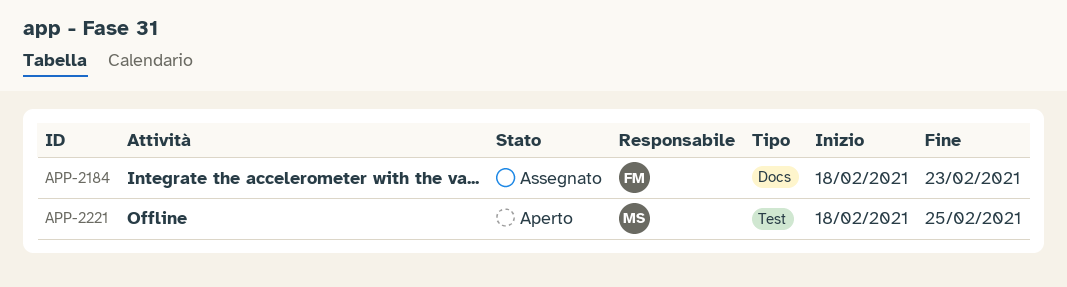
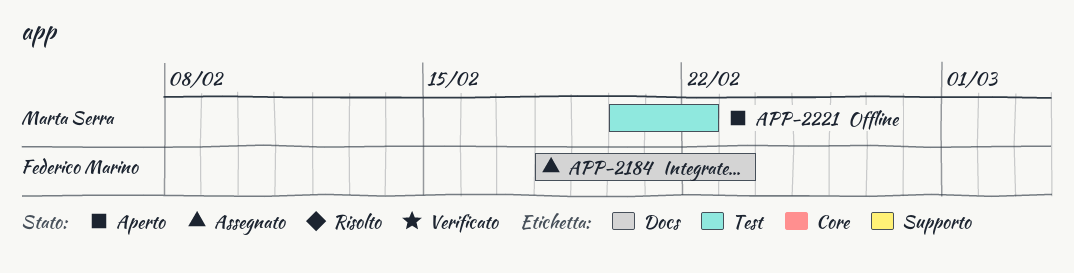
APP-2221, start: Feb 18 -> Feb 20
APP-2221, due: Feb 25 -> Feb 22

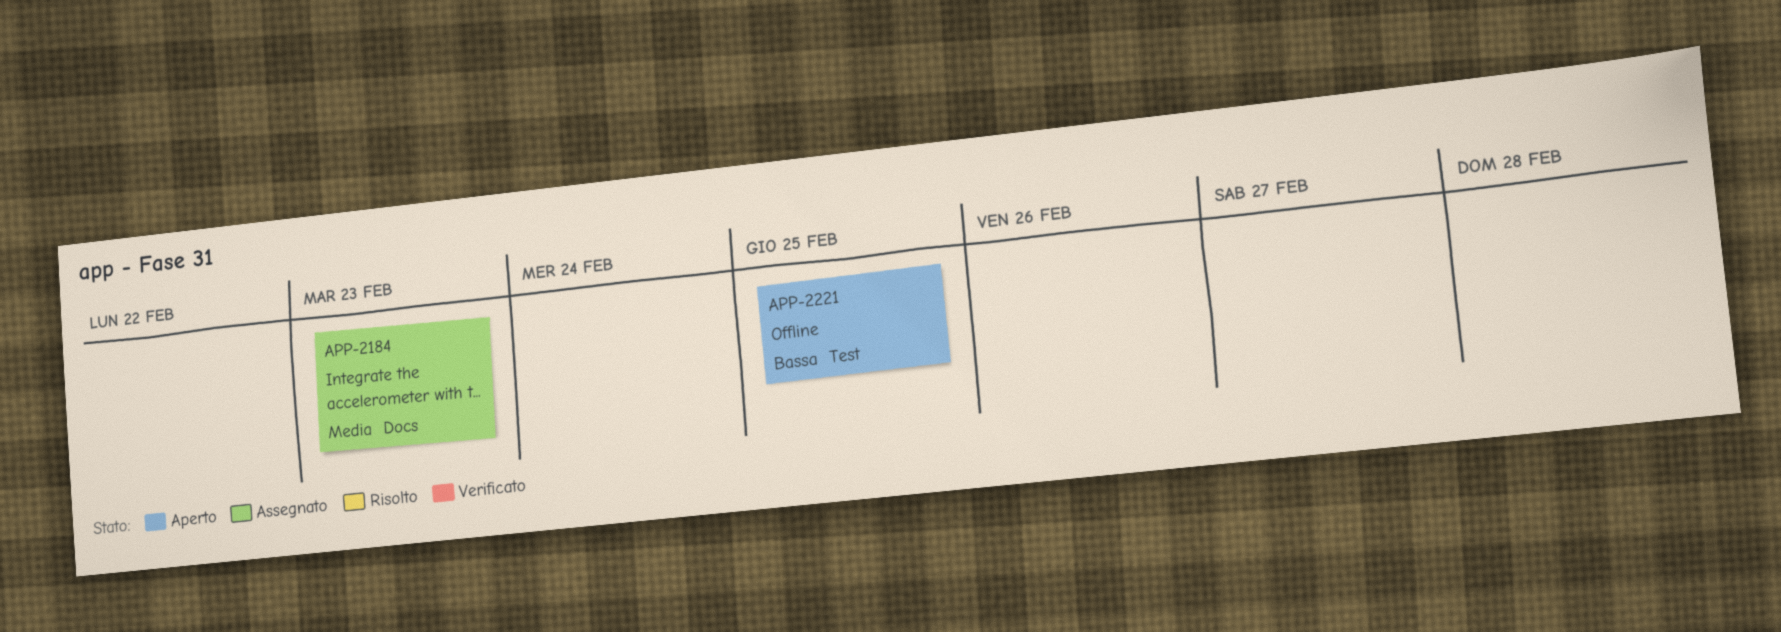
APP-2221, due: Feb 22 -> Feb 25

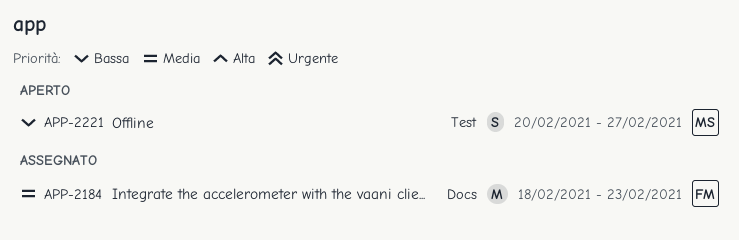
APP-2221, due: Feb 25 -> Feb 27

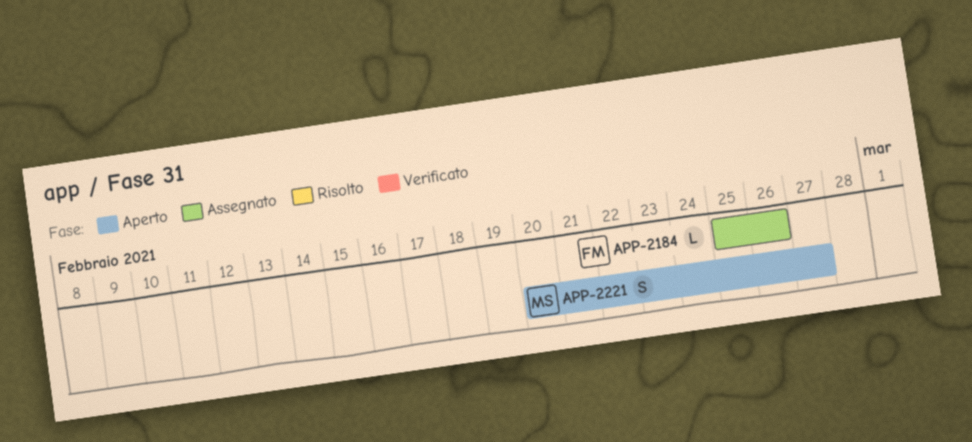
APP-2184, estimate: M -> L
APP-2184, start: Feb 18 -> Feb 25
APP-2184, due: Feb 23 -> Feb 26

